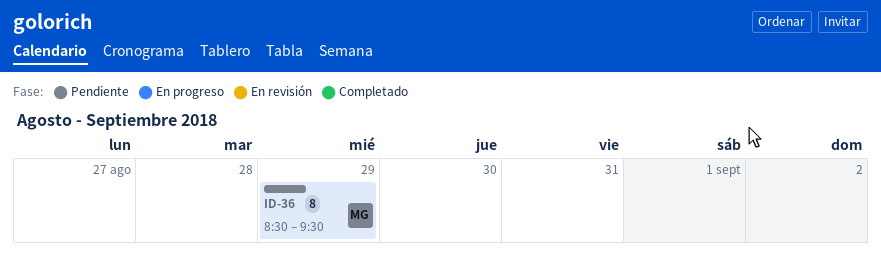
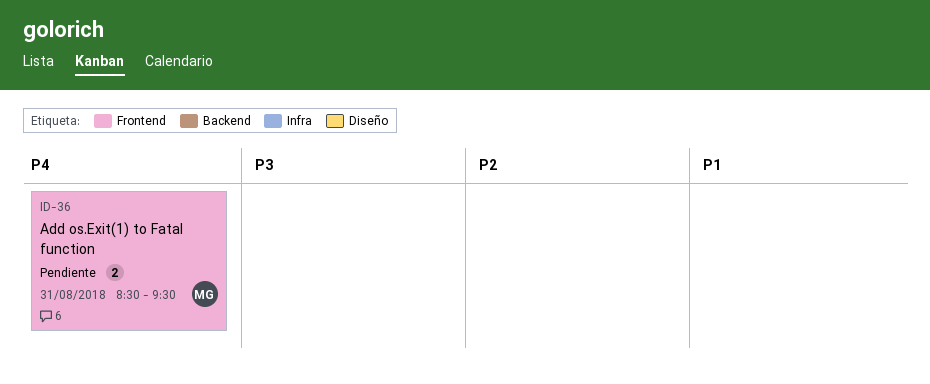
ID-36, estimate: 8 -> 2
ID-36, day: Aug 29 -> Aug 31

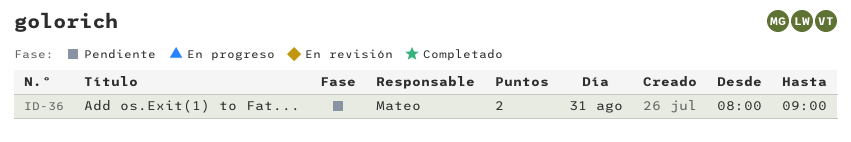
ID-36, begins: 08:30 -> 08:00
ID-36, ends: 09:30 -> 09:00

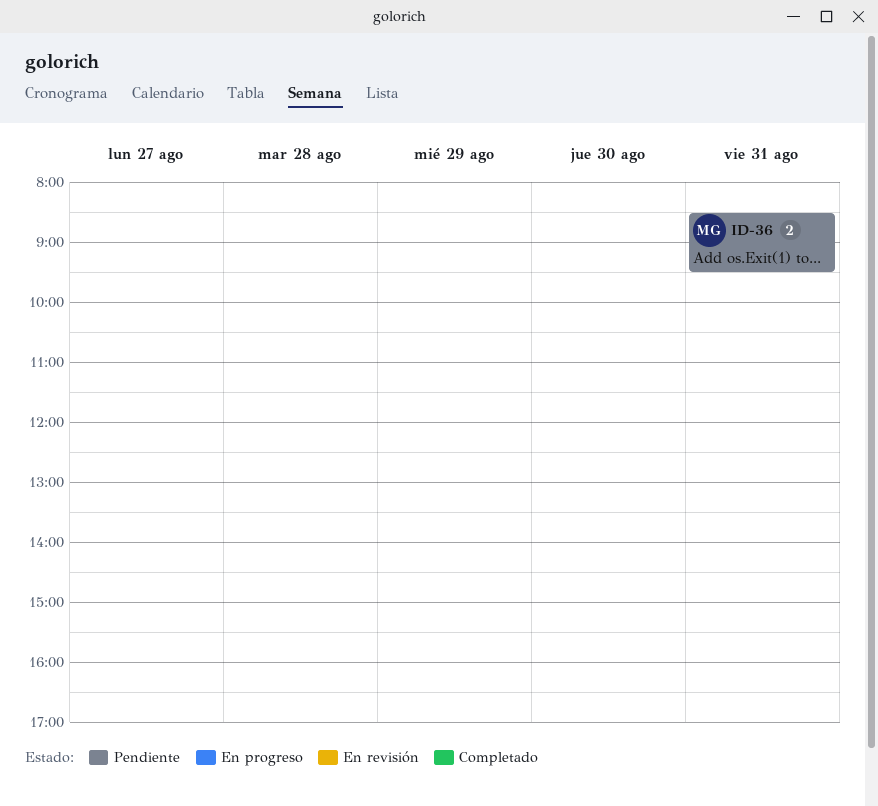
ID-36, begins: 08:00 -> 08:30
ID-36, ends: 09:00 -> 09:30

